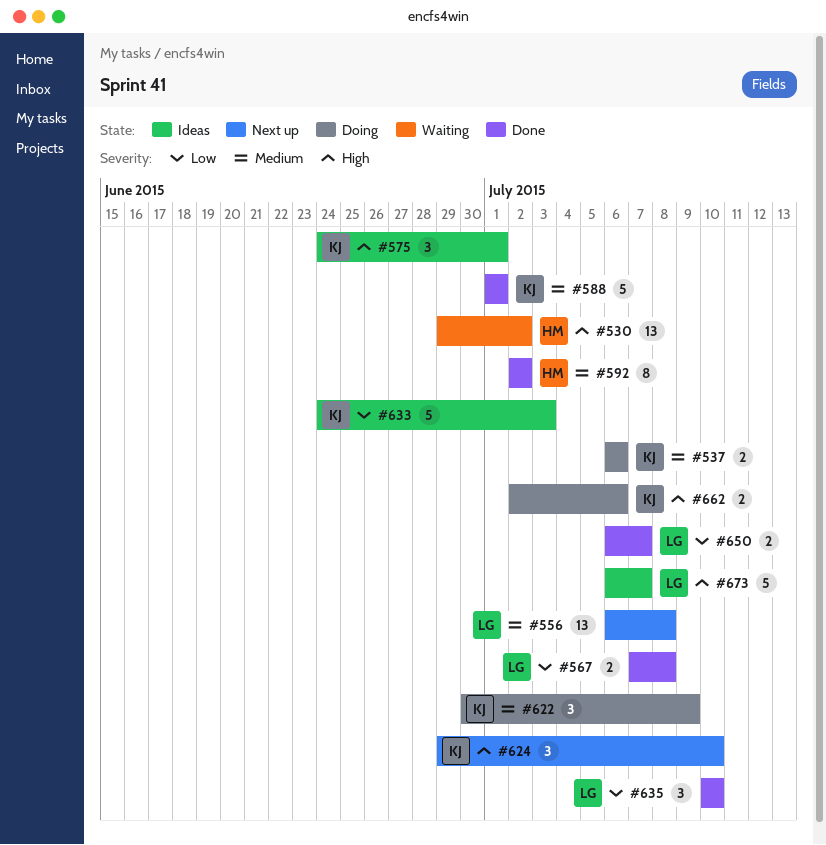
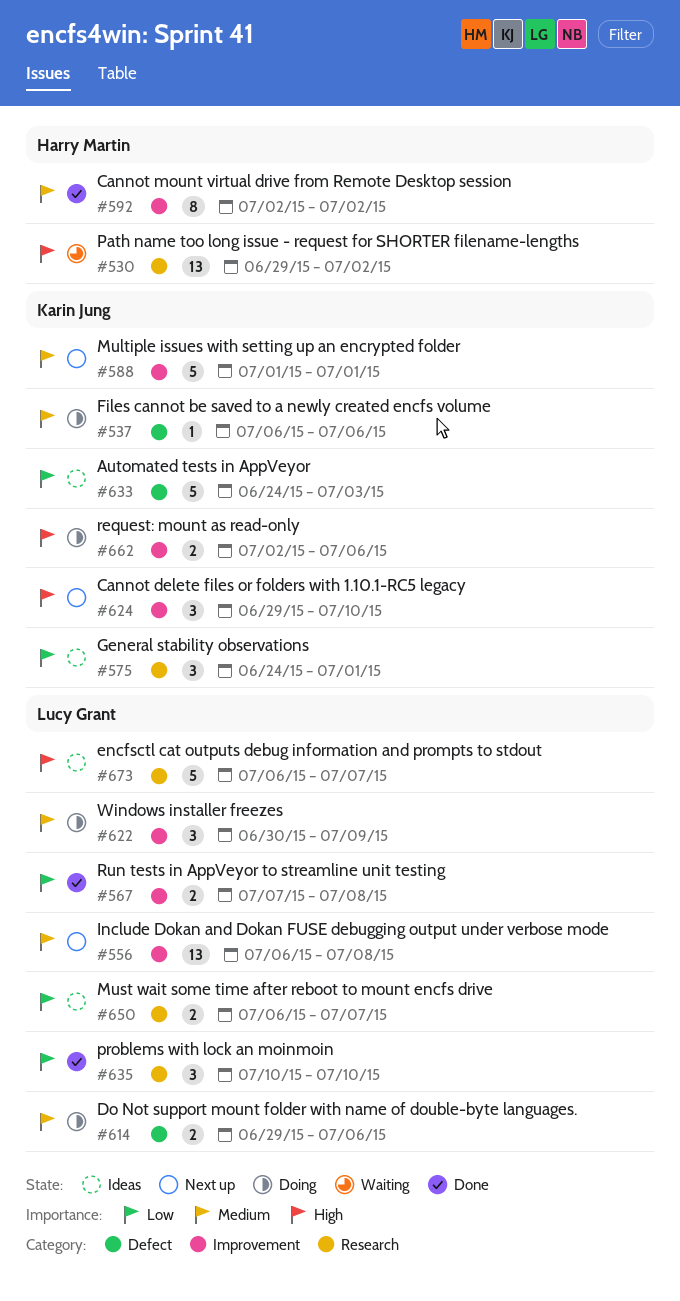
#537, estimate: 2 -> 1
#575, priority: High -> Low
#588, status: Done -> Next up
#614: none -> present
#622, owner: Karin Jung -> Lucy Grant
#650, status: Done -> Ideas

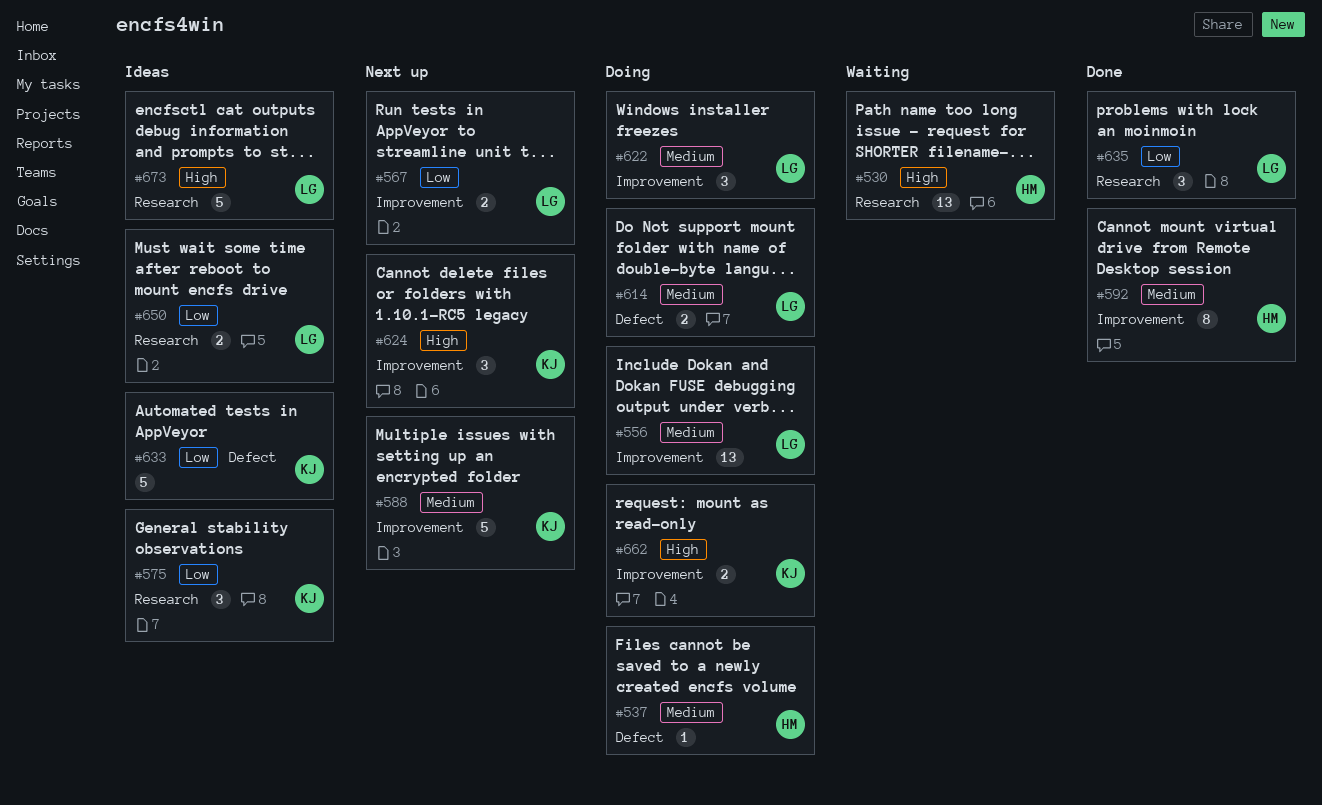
#537, owner: Karin Jung -> Harry Martin
#556, status: Next up -> Doing
#567, status: Done -> Next up

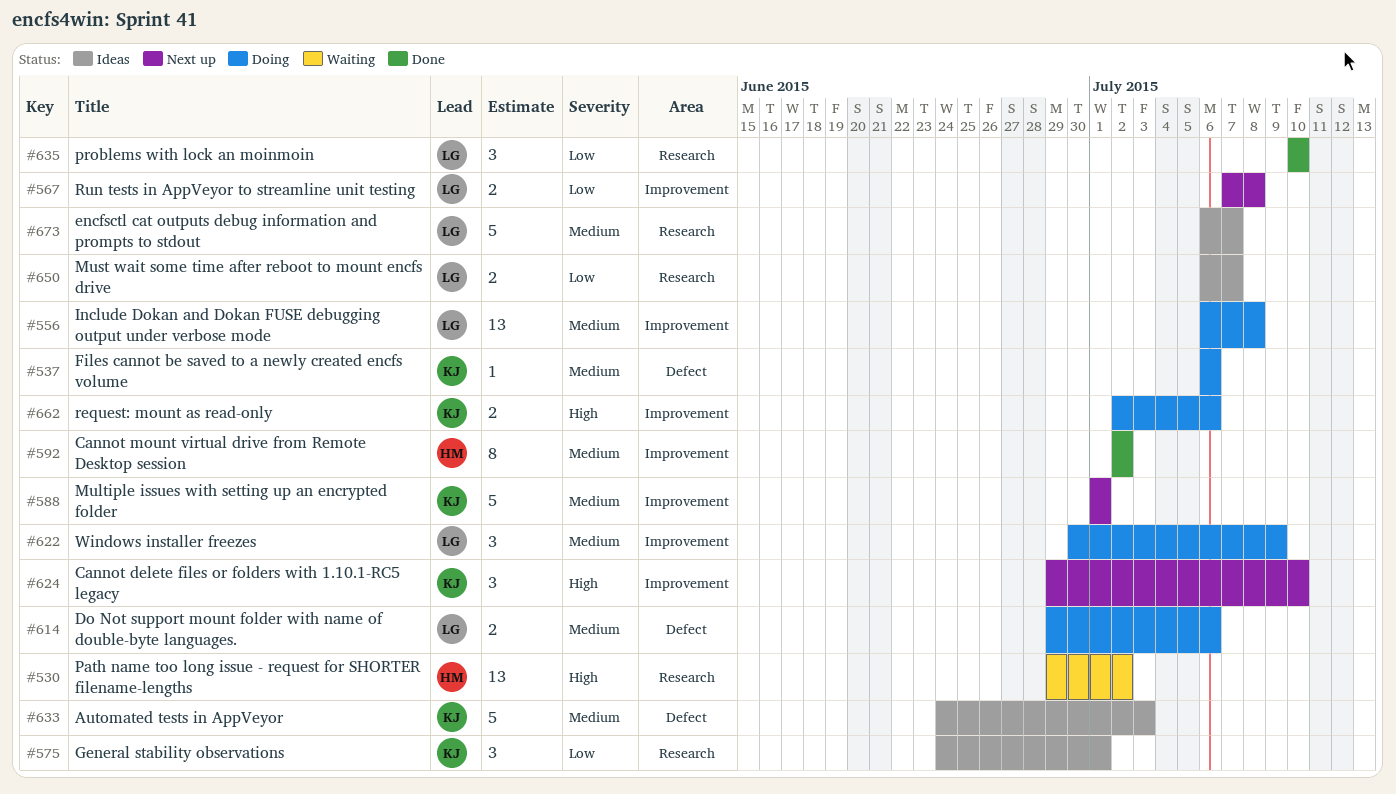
#537, owner: HM -> KJ
#633, priority: Low -> Medium
#673, priority: High -> Medium

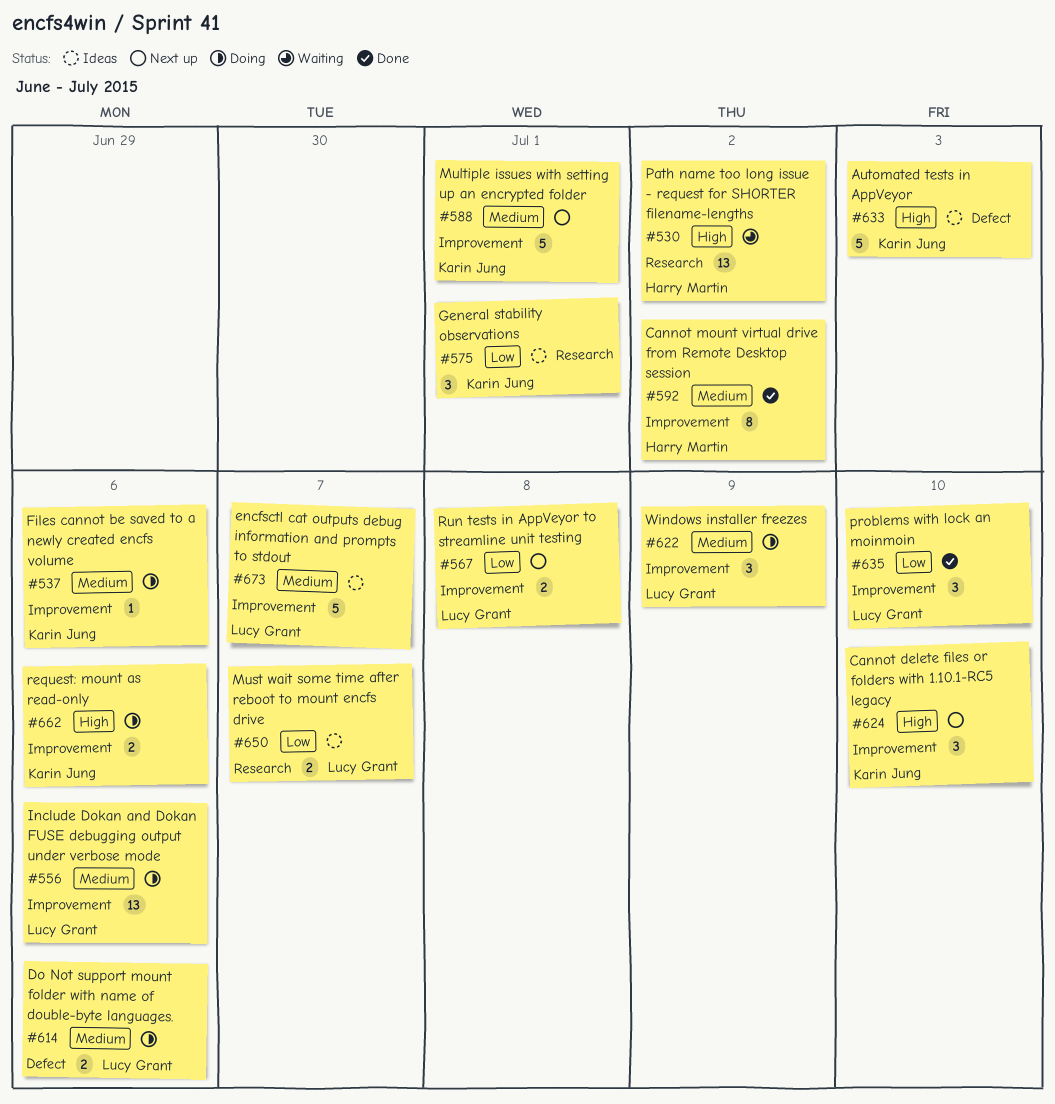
#537, label: Defect -> Improvement
#556, due: Jul 8 -> Jul 6
#633, priority: Medium -> High
#635, label: Research -> Improvement
#673, label: Research -> Improvement

